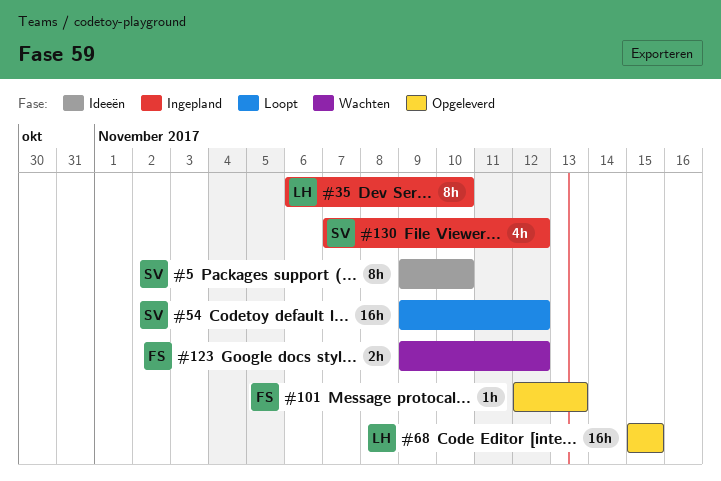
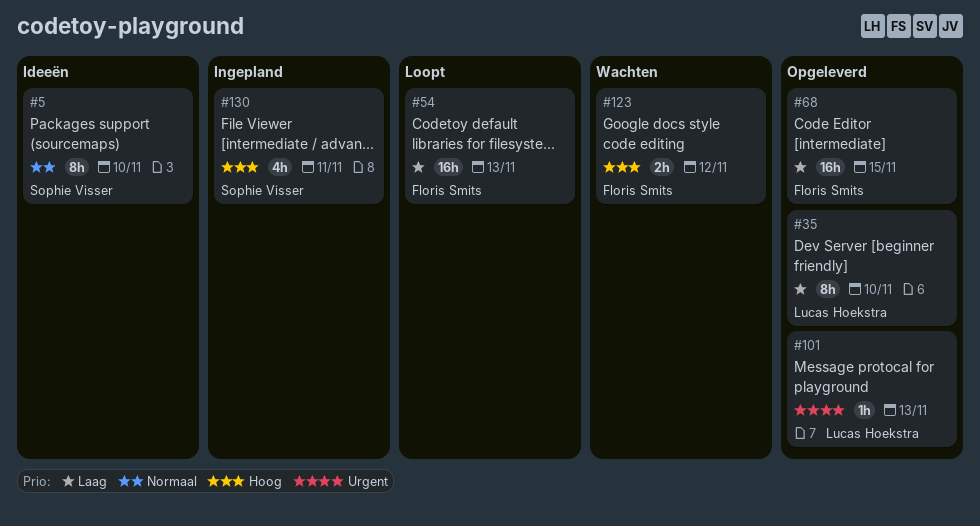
#35, status: Ingepland -> Opgeleverd
#54, owner: Sophie Visser -> Floris Smits
#54, due: Nov 12 -> Nov 13
#68, owner: Lucas Hoekstra -> Floris Smits
#101, owner: Floris Smits -> Lucas Hoekstra
#130, due: Nov 12 -> Nov 11

